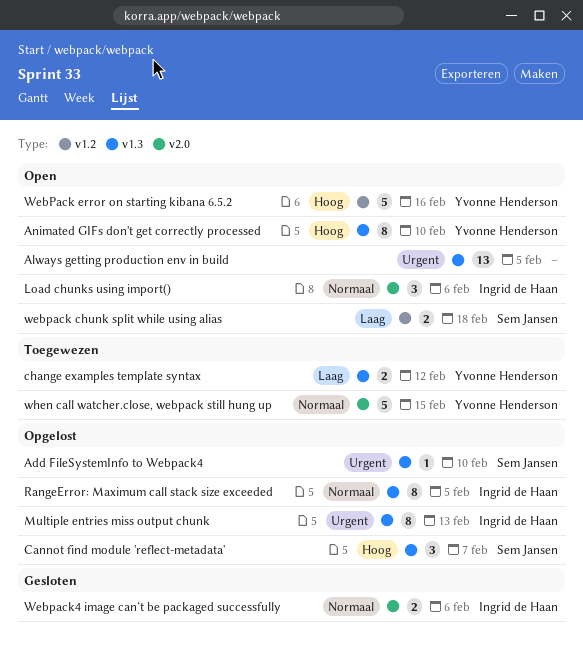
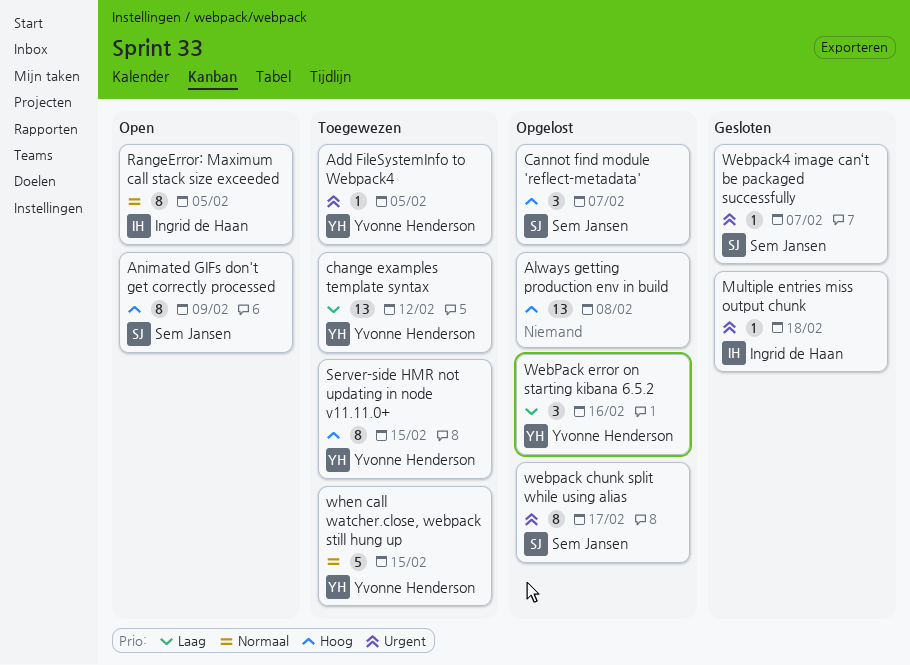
Add FileSystemInfo to Webpack4, status: Opgelost -> Toegewezen
Add FileSystemInfo to Webpack4, owner: Sem Jansen -> Yvonne Henderson
Add FileSystemInfo to Webpack4, due: Feb 10 -> Feb 5
Always getting production env in build, status: Open -> Opgelost
Always getting production env in build, priority: Urgent -> Hoog
Always getting production env in build, due: Feb 5 -> Feb 8
Animated GIFs don't get correctly processed, owner: Yvonne Henderson -> Sem Jansen
Animated GIFs don't get correctly processed, due: Feb 10 -> Feb 9
change examples template syntax, estimate: 2 -> 13
Load chunks using import(): present -> none
Multiple entries miss output chunk, status: Opgelost -> Gesloten
Multiple entries miss output chunk, estimate: 8 -> 1
Multiple entries miss output chunk, due: Feb 13 -> Feb 18
RangeError: Maximum call stack size exceeded, status: Opgelost -> Open
Server-side HMR not updating in node v11.11.0+: none -> present
webpack chunk split while using alias, status: Open -> Opgelost
webpack chunk split while using alias, priority: Laag -> Urgent
webpack chunk split while using alias, estimate: 2 -> 8
webpack chunk split while using alias, due: Feb 18 -> Feb 17
WebPack error on starting kibana 6.5.2, status: Open -> Opgelost
WebPack error on starting kibana 6.5.2, priority: Hoog -> Laag
WebPack error on starting kibana 6.5.2, estimate: 5 -> 3
Webpack4 image can‘t be packaged successfully, owner: Ingrid de Haan -> Sem Jansen
Webpack4 image can‘t be packaged successfully, priority: Normaal -> Urgent
Webpack4 image can‘t be packaged successfully, estimate: 2 -> 1
Webpack4 image can‘t be packaged successfully, due: Feb 6 -> Feb 7

